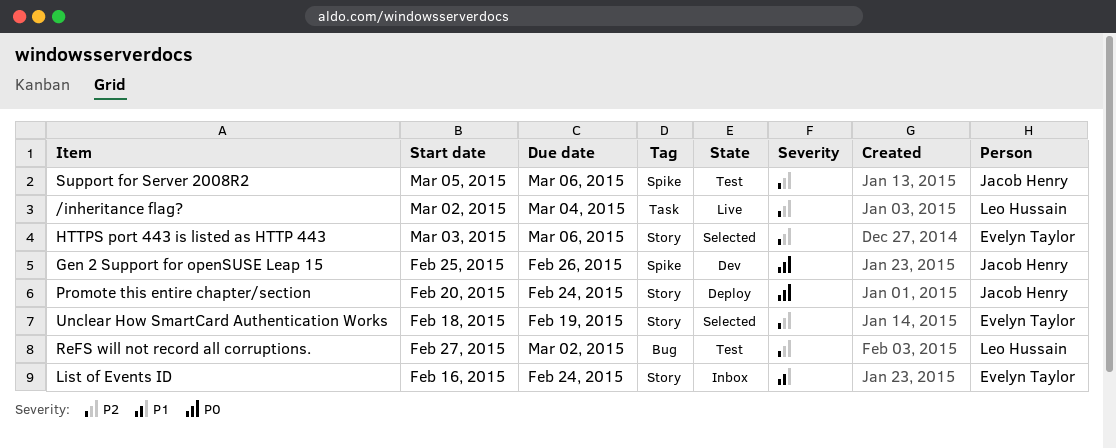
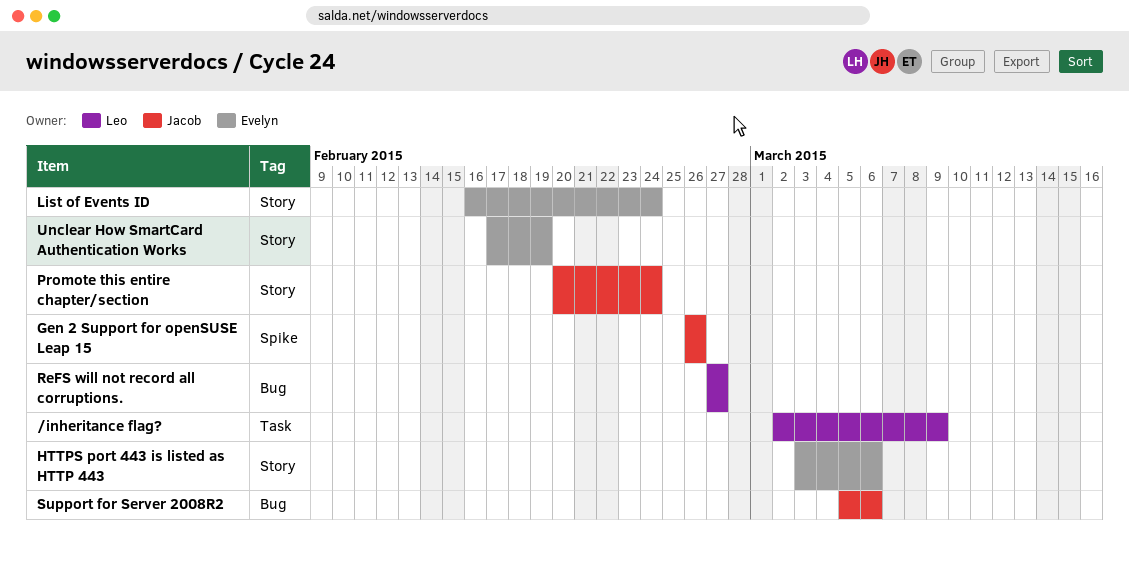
/inheritance flag?, due: Mar 4 -> Mar 9
Gen 2 Support for openSUSE Leap 15, start: Feb 25 -> Feb 26
ReFS will not record all corruptions., due: Mar 2 -> Feb 27
Support for Server 2008R2, label: Spike -> Bug
Unclear How SmartCard Authentication Works, start: Feb 18 -> Feb 17

